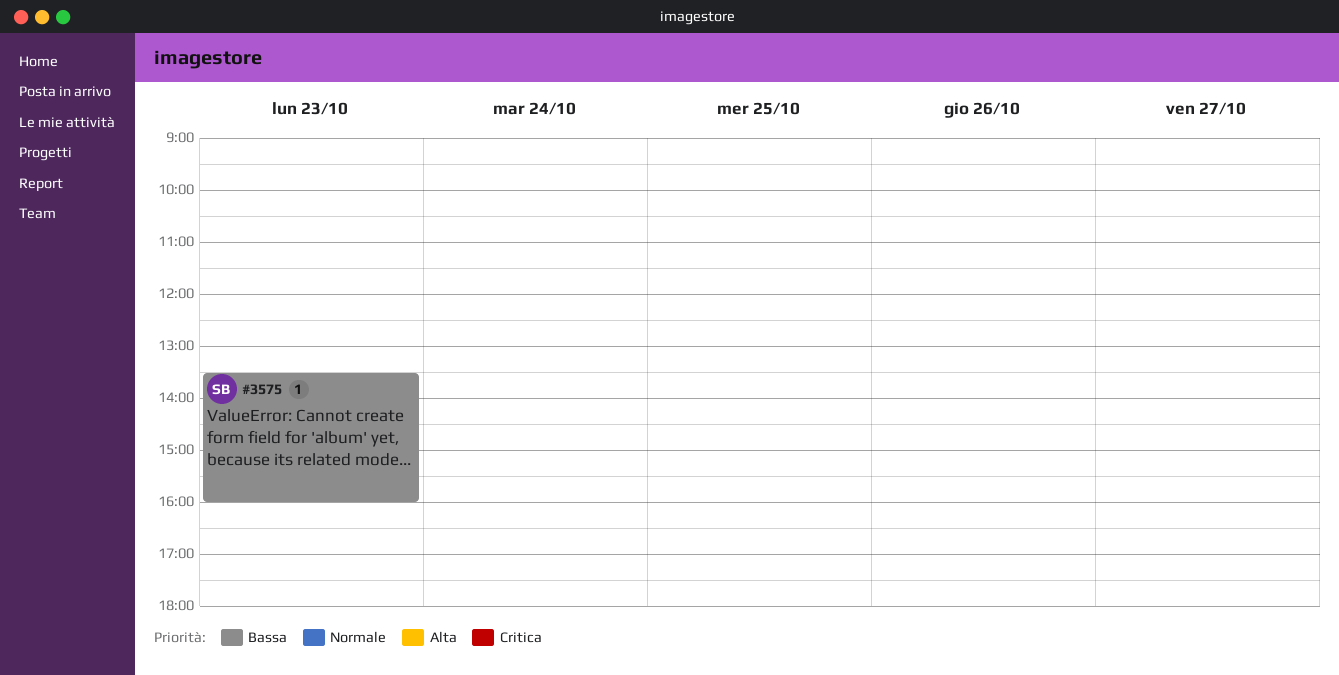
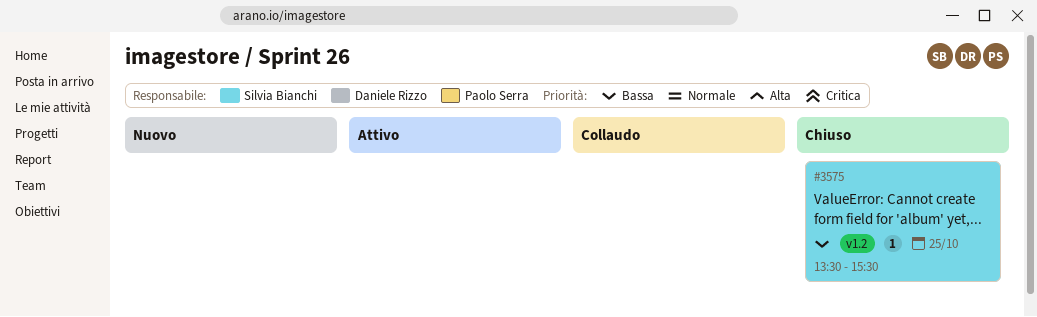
#3575, day: Oct 23 -> Oct 25
#3575, ends: 16:00 -> 15:30

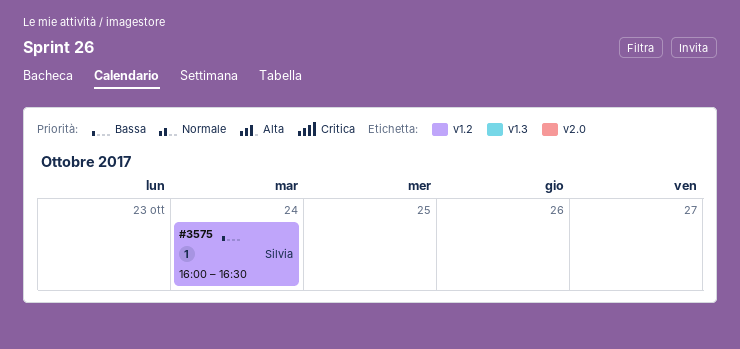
#3575, day: Oct 25 -> Oct 24
#3575, begins: 13:30 -> 16:00
#3575, ends: 15:30 -> 16:30

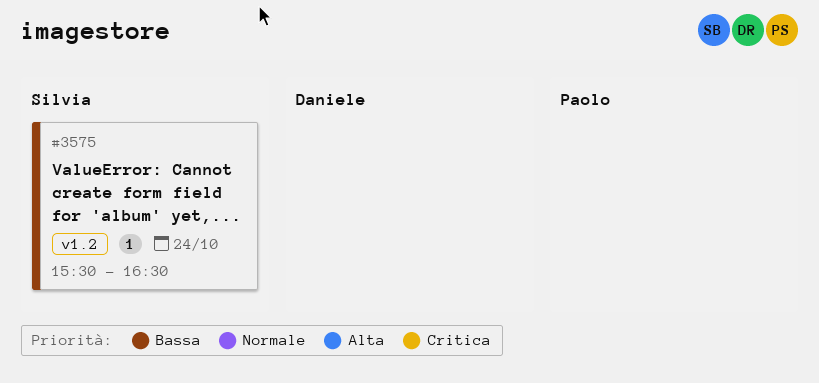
#3575, begins: 16:00 -> 15:30

